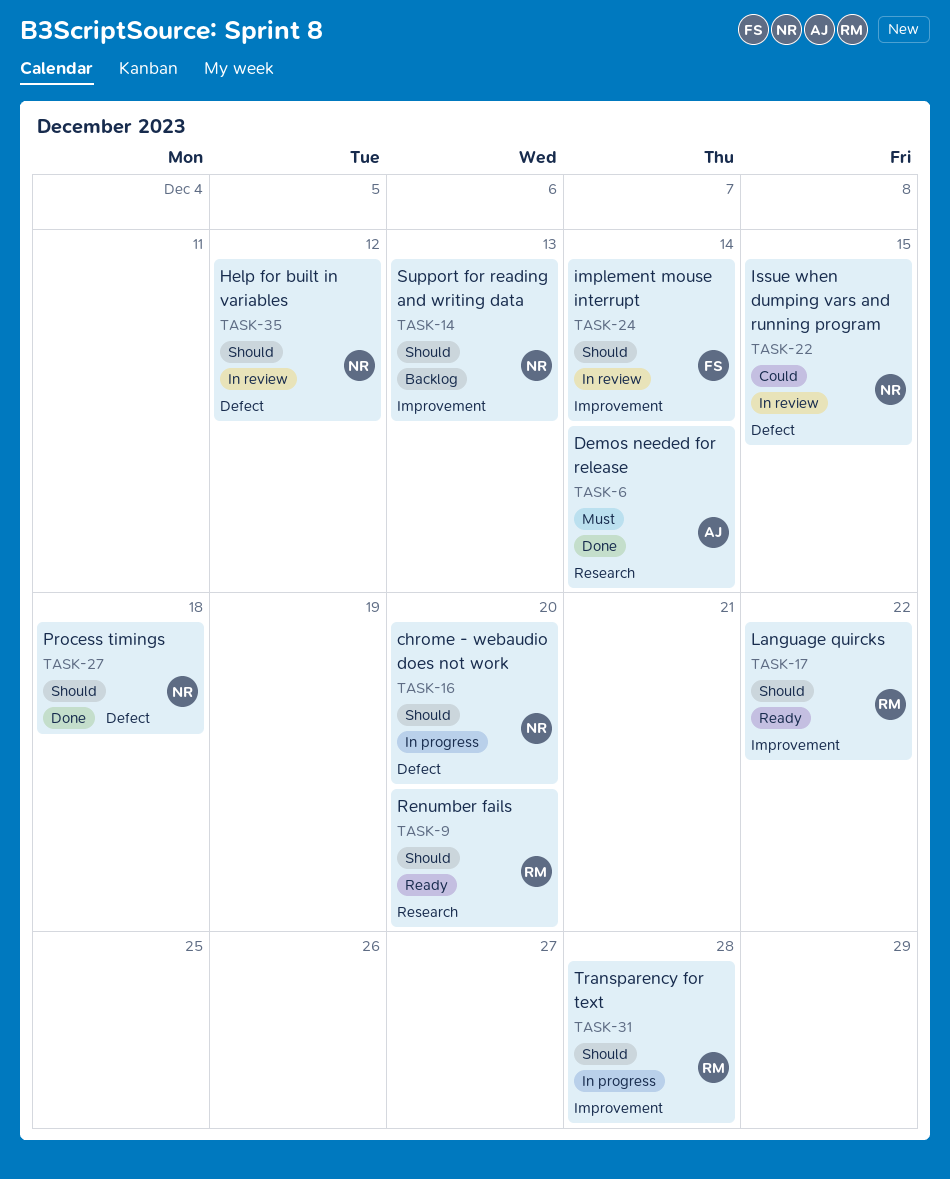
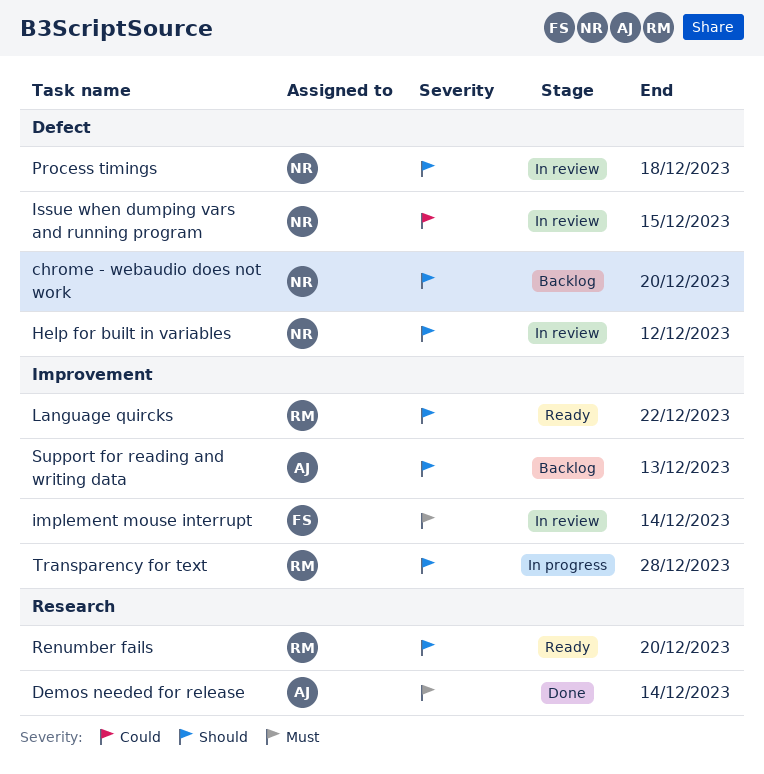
chrome - webaudio does not work, status: In progress -> Backlog
implement mouse interrupt, priority: Should -> Must
Process timings, status: Done -> In review
Support for reading and writing data, owner: NR -> AJ

